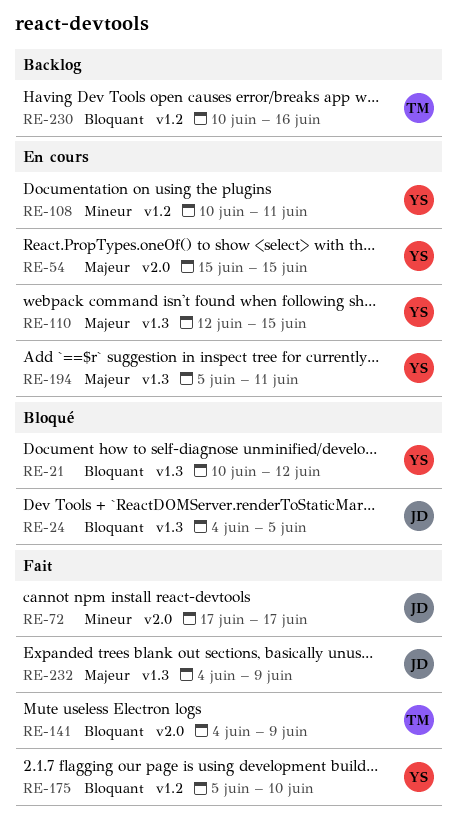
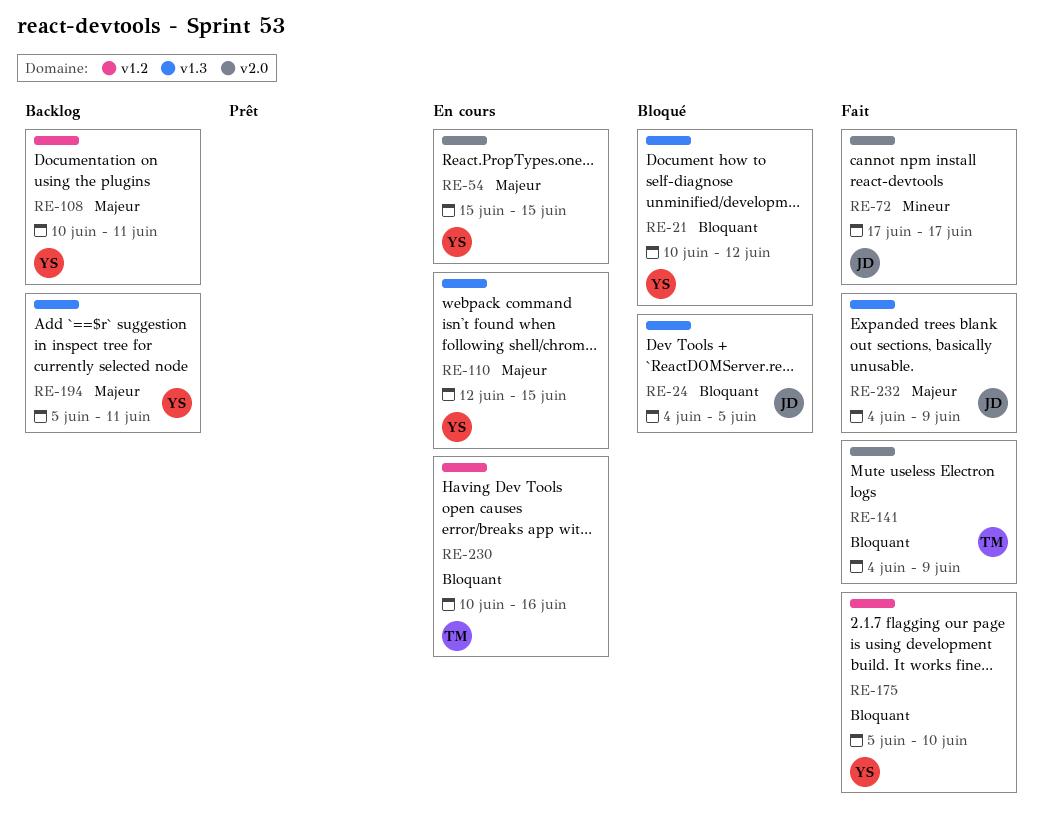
RE-108, status: En cours -> Backlog
RE-108, priority: Mineur -> Majeur
RE-194, status: En cours -> Backlog
RE-230, status: Backlog -> En cours

